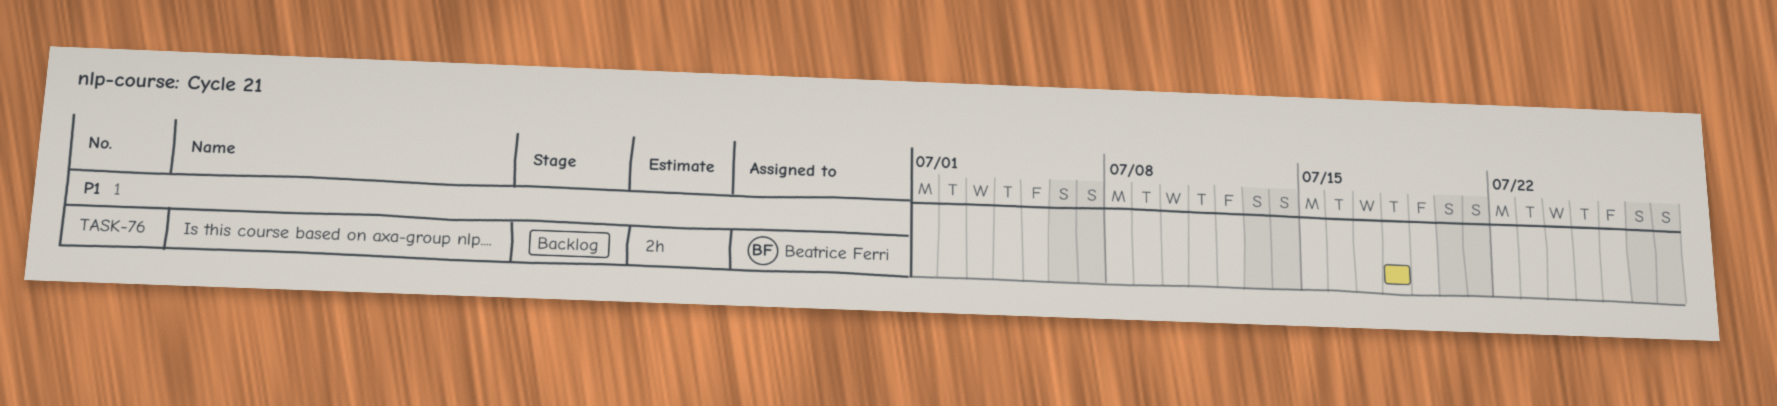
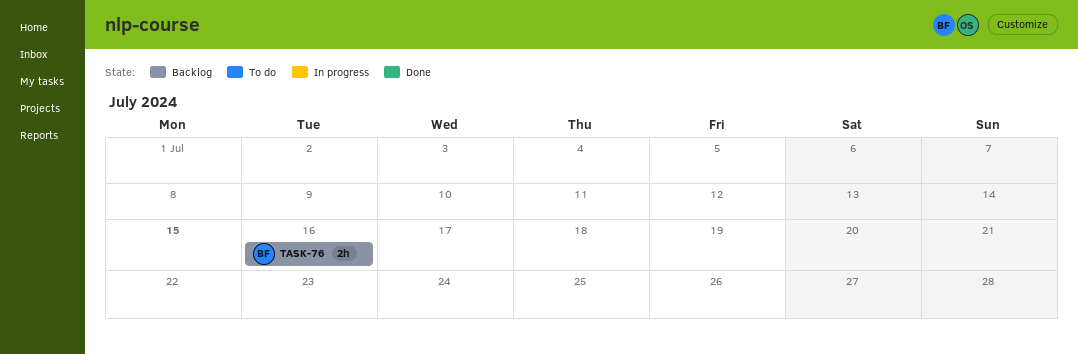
TASK-76, start: Jul 18 -> Jul 16
TASK-76, due: Jul 18 -> Jul 16

